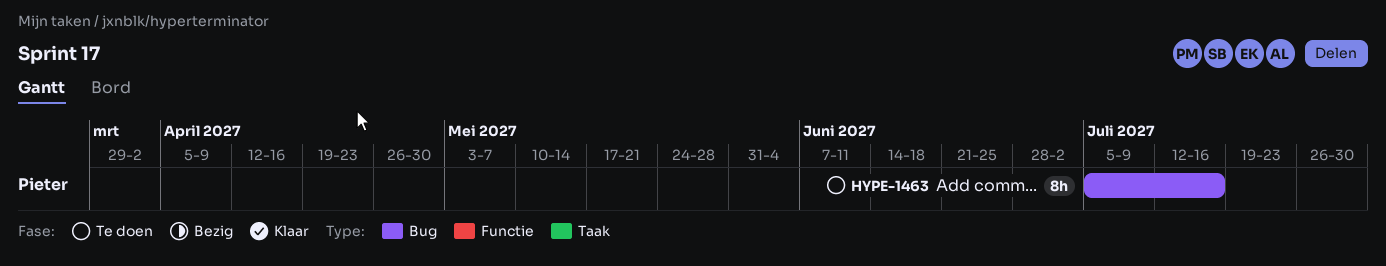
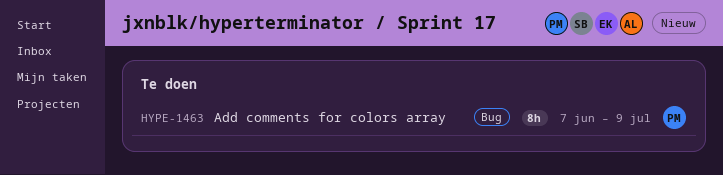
HYPE-1463, start: Jul 5 -> Jun 7
HYPE-1463, due: Jul 16 -> Jul 9

